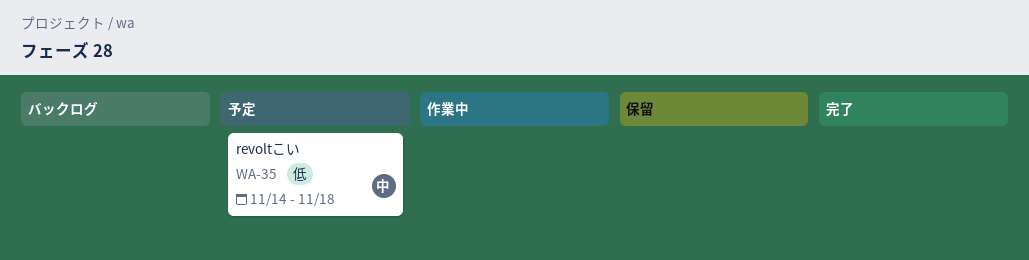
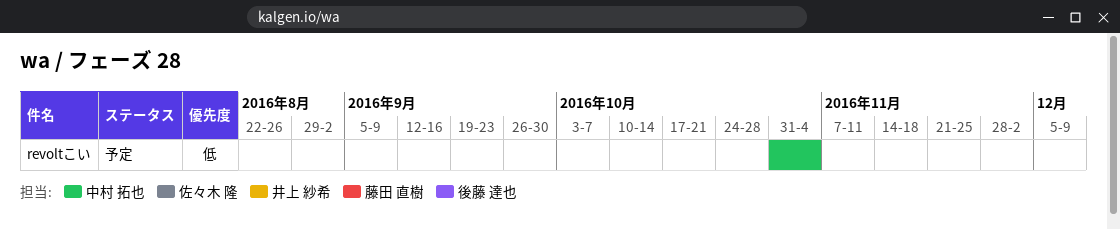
revoltこい, start: Nov 14 -> Oct 31
revoltこい, due: Nov 18 -> Nov 4

